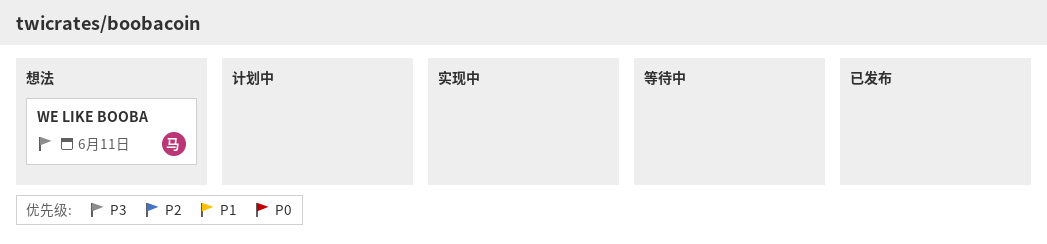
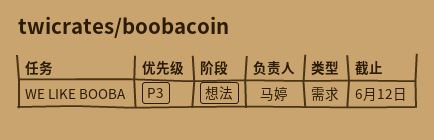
WE LIKE BOOBA, due: Jun 11 -> Jun 12

